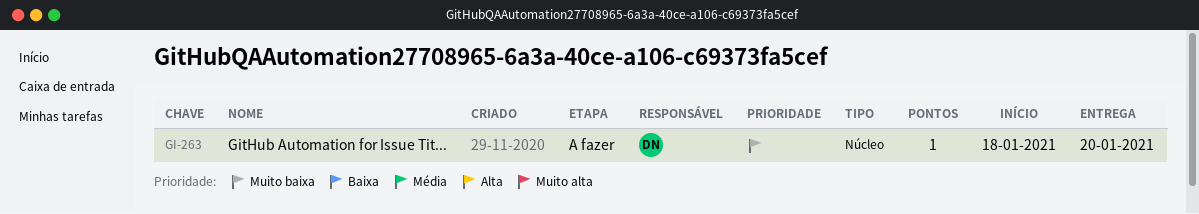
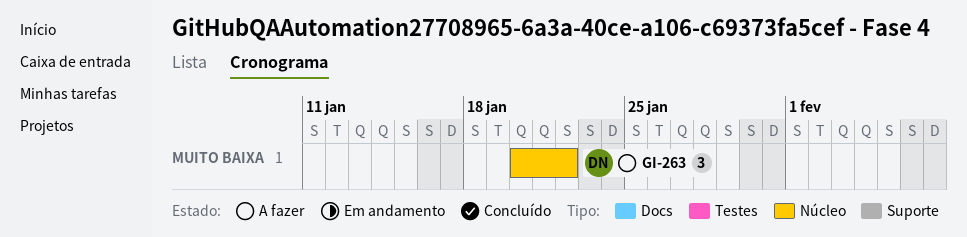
GI-263, estimate: 1 -> 3
GI-263, start: Jan 18 -> Jan 20
GI-263, due: Jan 20 -> Jan 22

